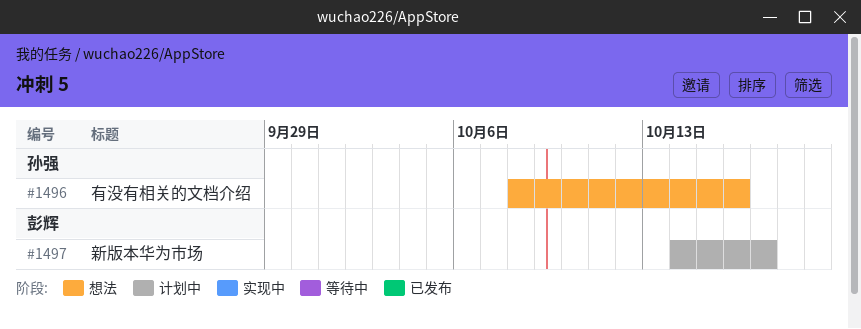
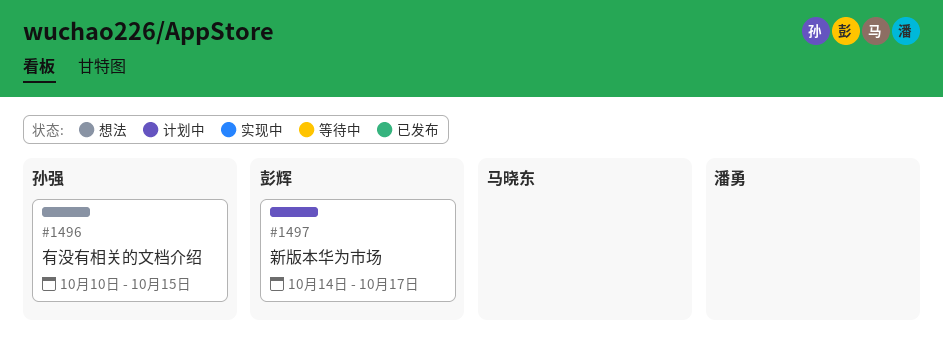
#1496, start: Oct 8 -> Oct 10
#1496, due: Oct 16 -> Oct 15

